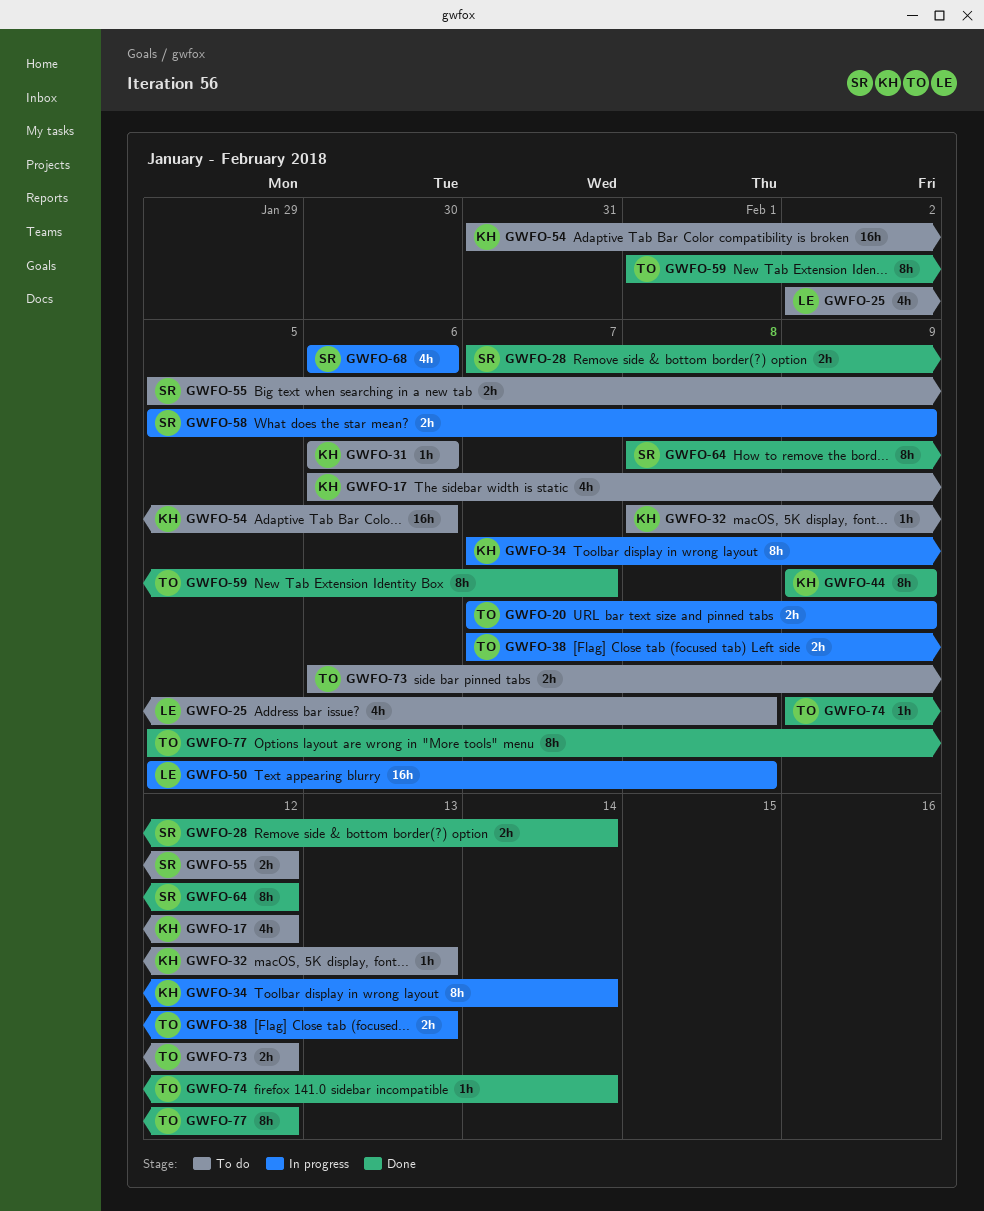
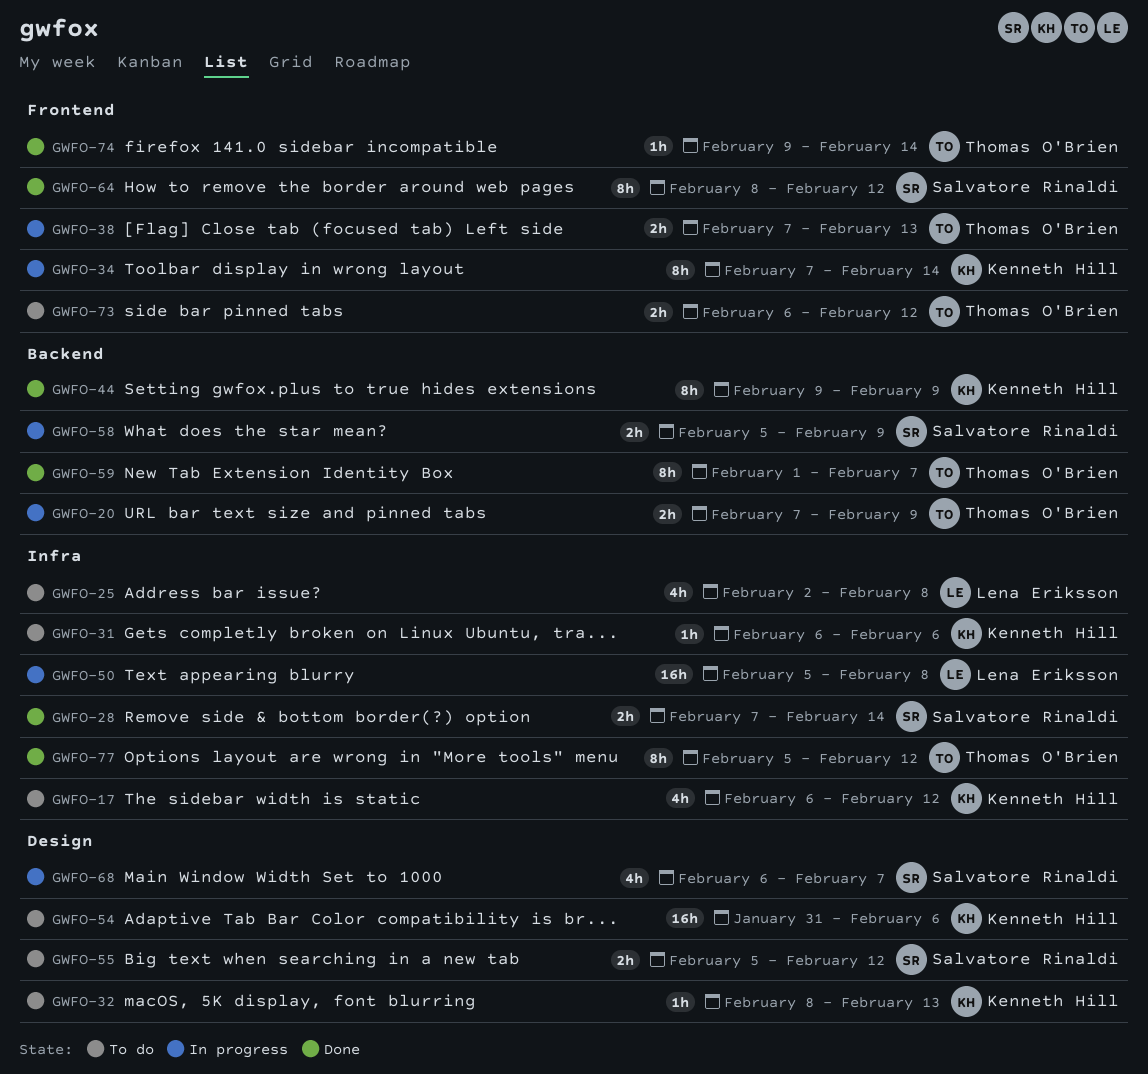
GWFO-68, due: Feb 6 -> Feb 7

